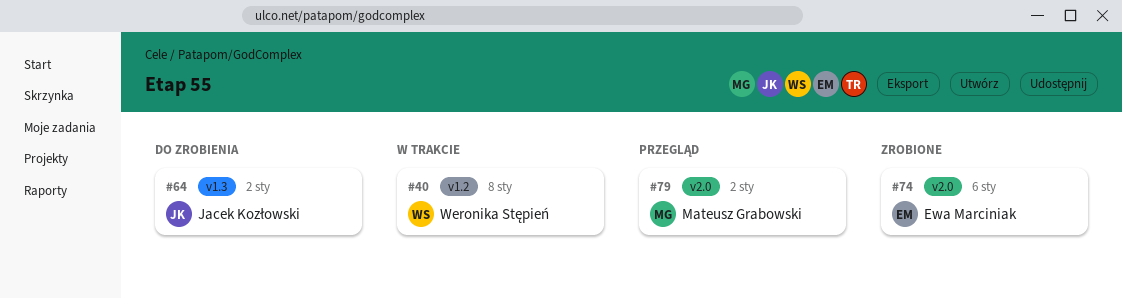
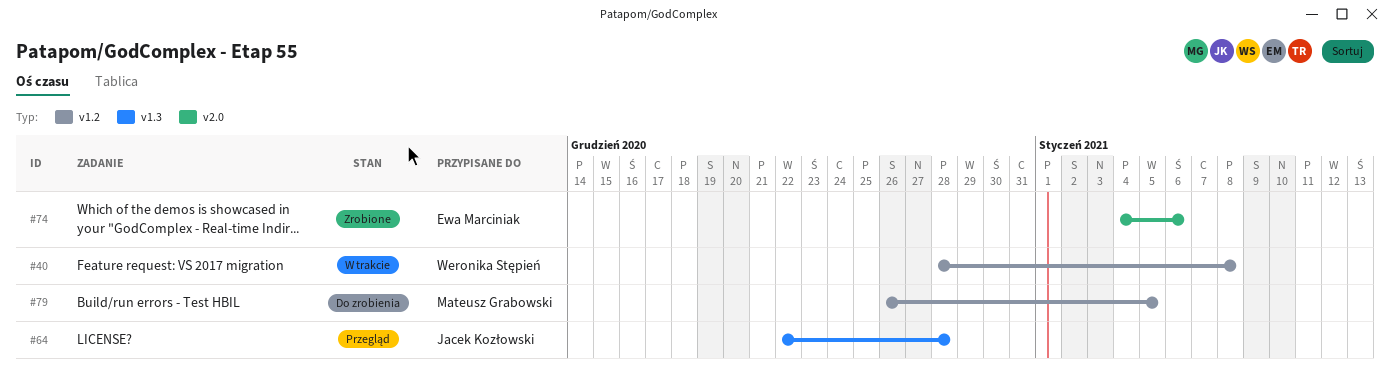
#64, status: Do zrobienia -> Przegląd
#64, due: Jan 2 -> Dec 28
#79, status: Przegląd -> Do zrobienia
#79, label: v2.0 -> v1.2
#79, due: Jan 2 -> Jan 5

